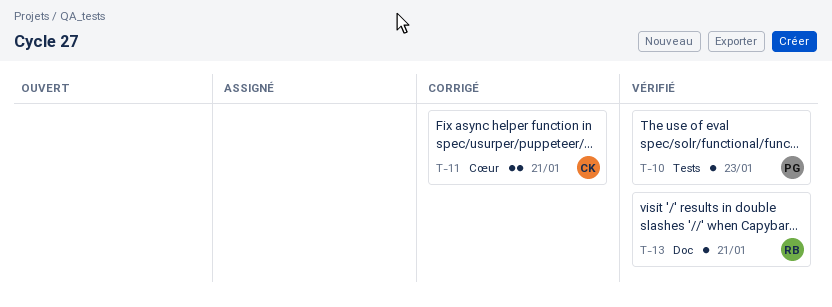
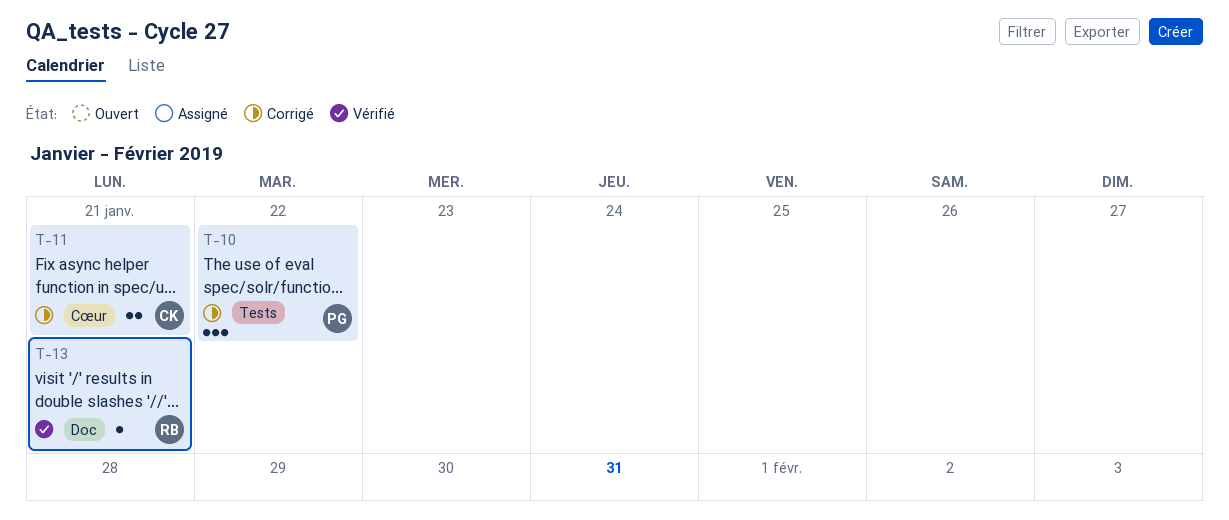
T-10, status: Vérifié -> Corrigé
T-10, estimate: 1 -> 3
T-10, due: Jan 23 -> Jan 22

